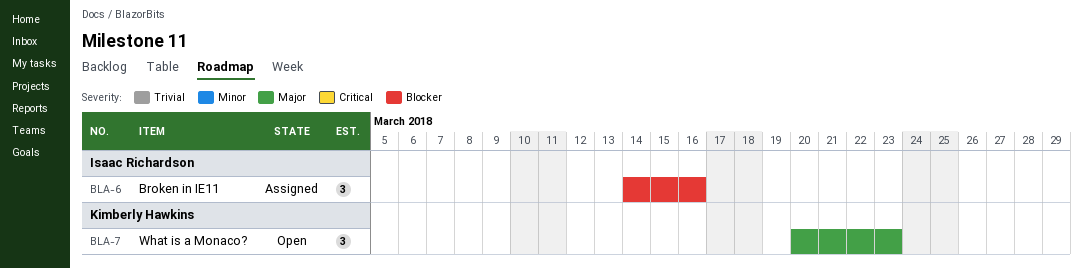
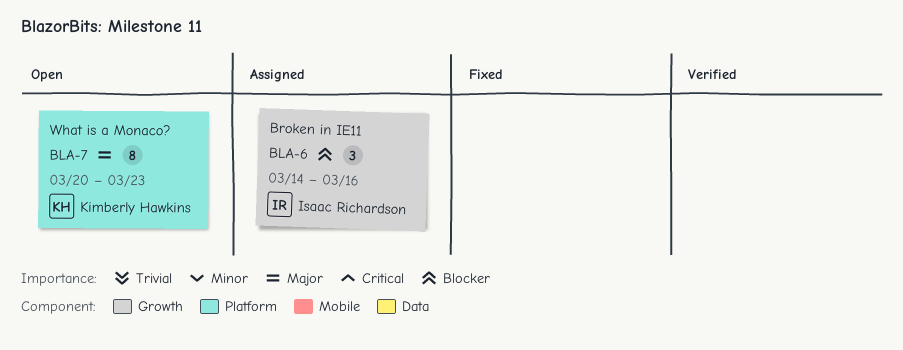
BLA-7, estimate: 3 -> 8

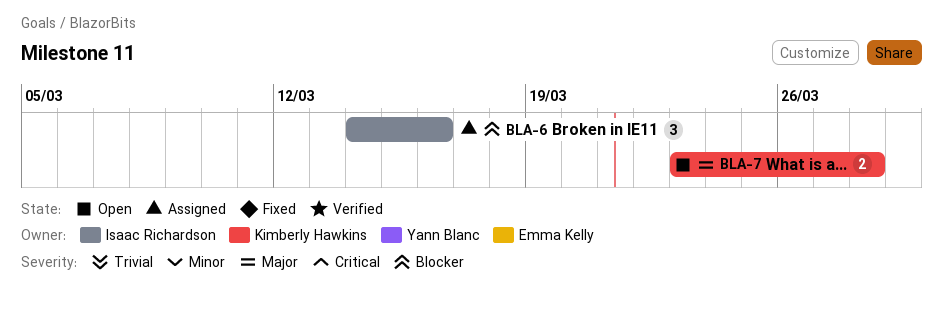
BLA-7, estimate: 8 -> 2
BLA-7, start: Mar 20 -> Mar 23
BLA-7, due: Mar 23 -> Mar 28

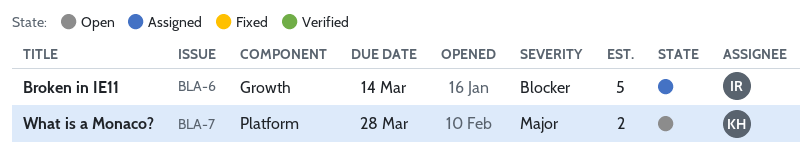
BLA-6, estimate: 3 -> 5
BLA-6, due: Mar 16 -> Mar 14

